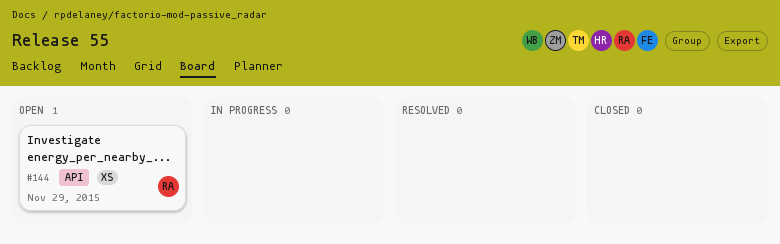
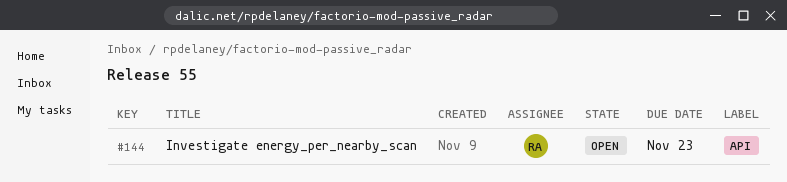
#144, due: Nov 29 -> Nov 23

